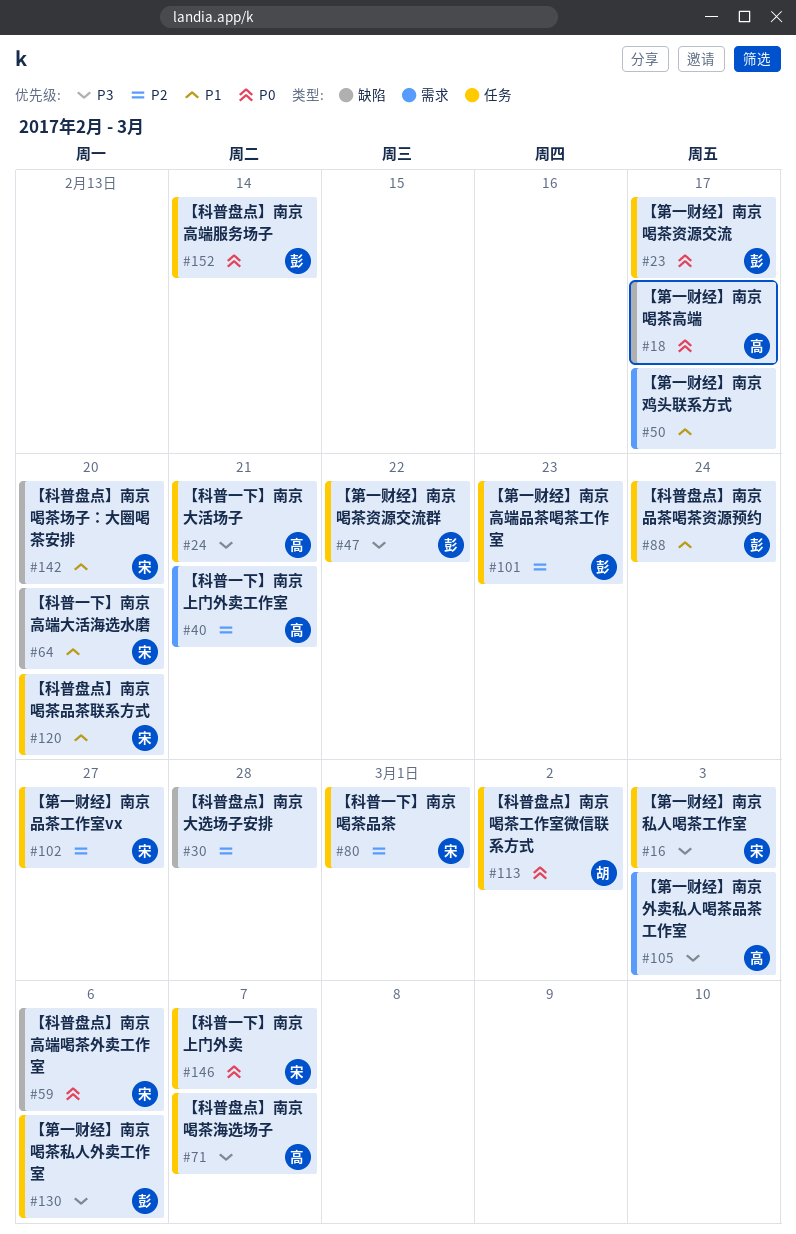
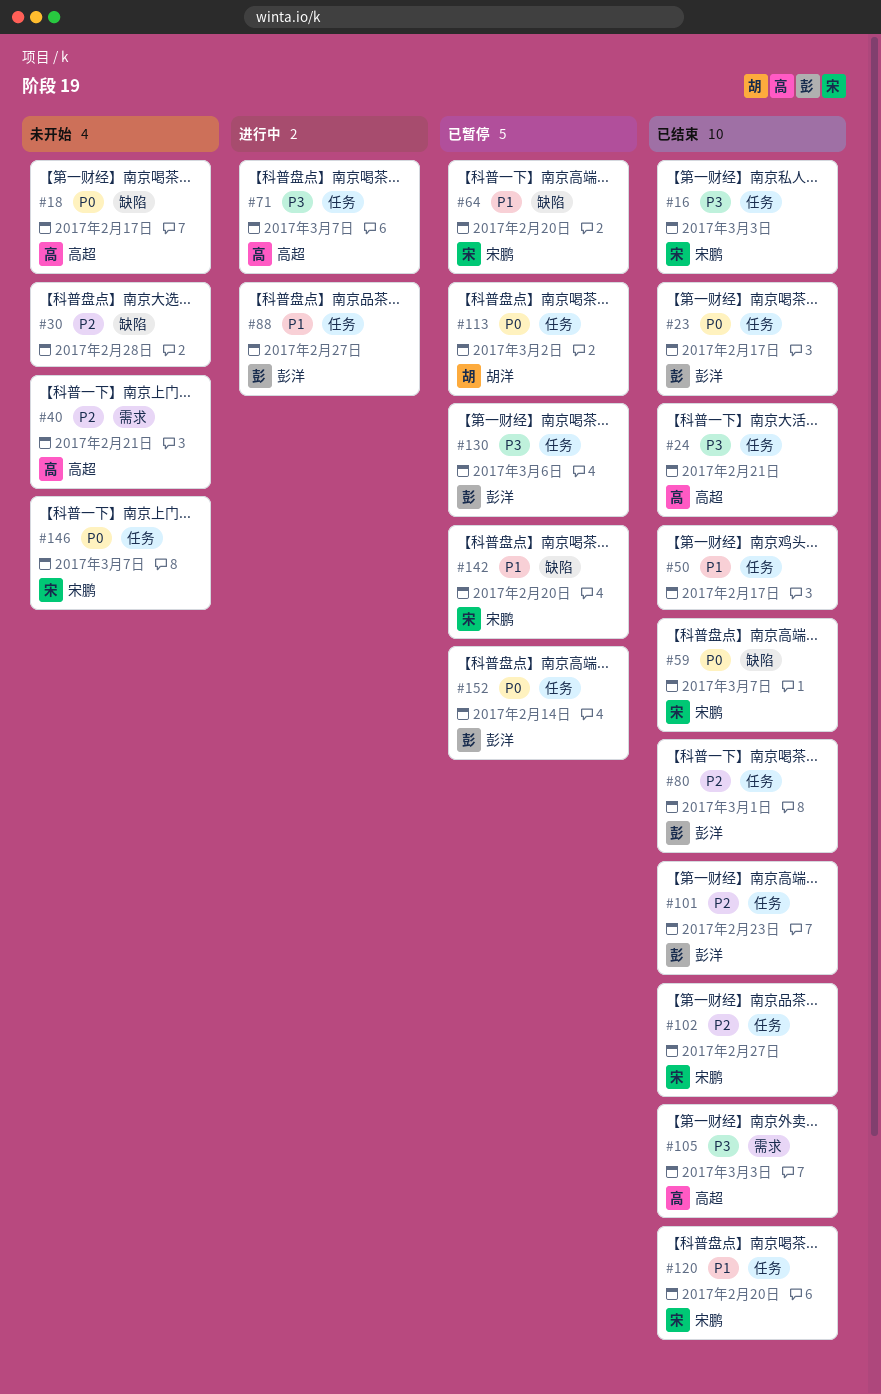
#47: present -> none
#50, label: 需求 -> 任务
#59, due: Mar 6 -> Mar 7
#80, owner: 宋鹏 -> 彭洋
#88, due: Feb 24 -> Feb 27

